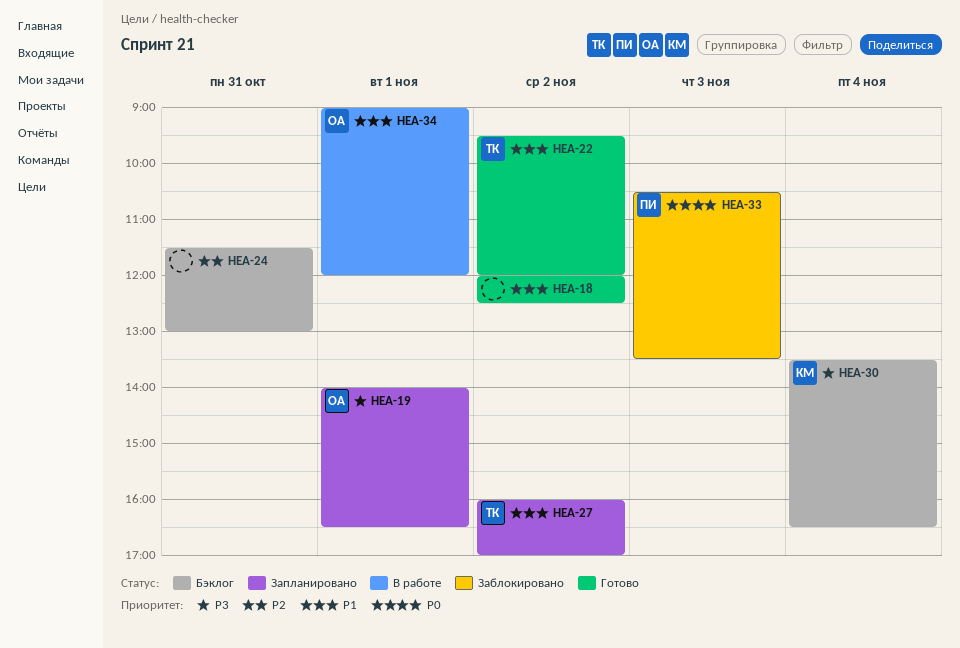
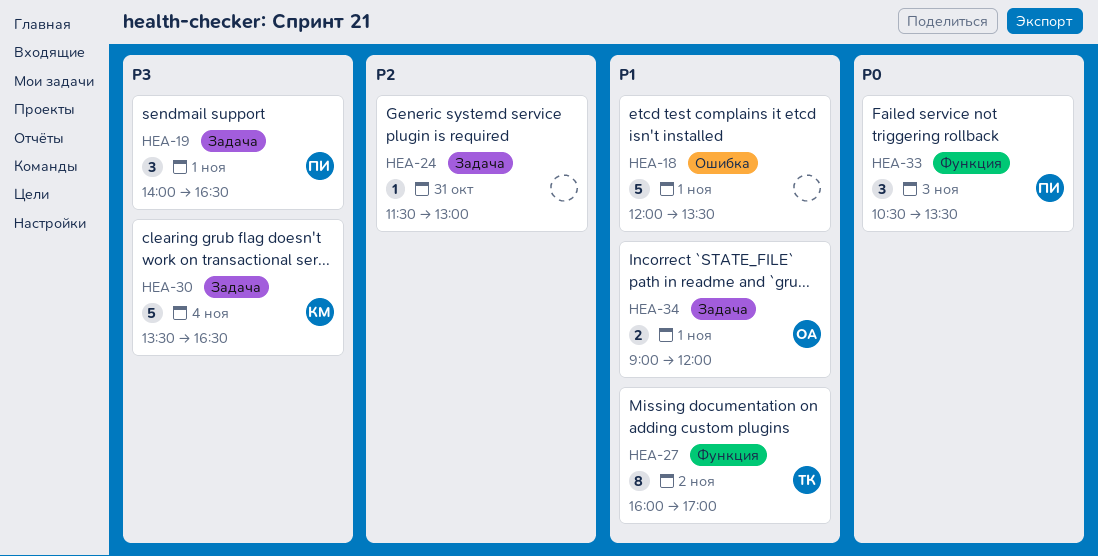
HEA-18, day: Nov 2 -> Nov 1
HEA-18, ends: 12:30 -> 13:30
HEA-19, owner: ОА -> ПИ
HEA-22: present -> none

